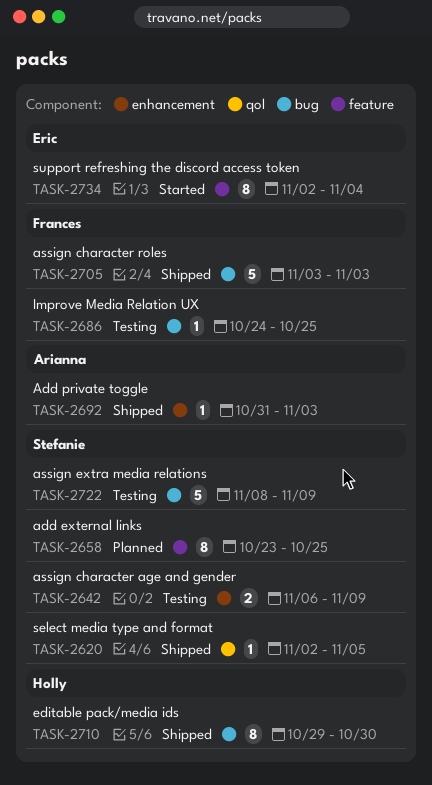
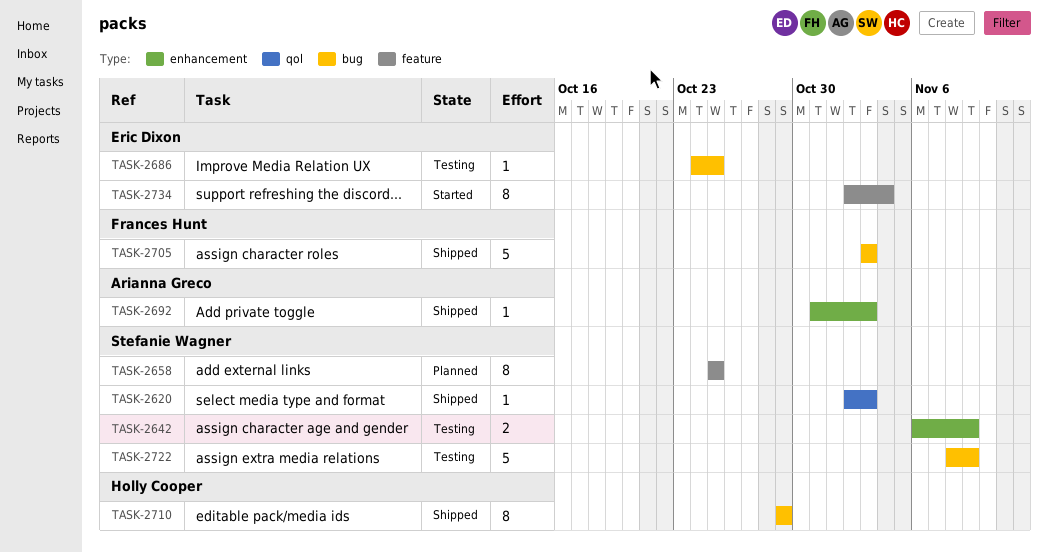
TASK-2620, due: Nov 5 -> Nov 3
TASK-2658, start: Oct 23 -> Oct 25
TASK-2686, owner: Frances Hunt -> Eric Dixon
TASK-2710, due: Oct 30 -> Oct 29

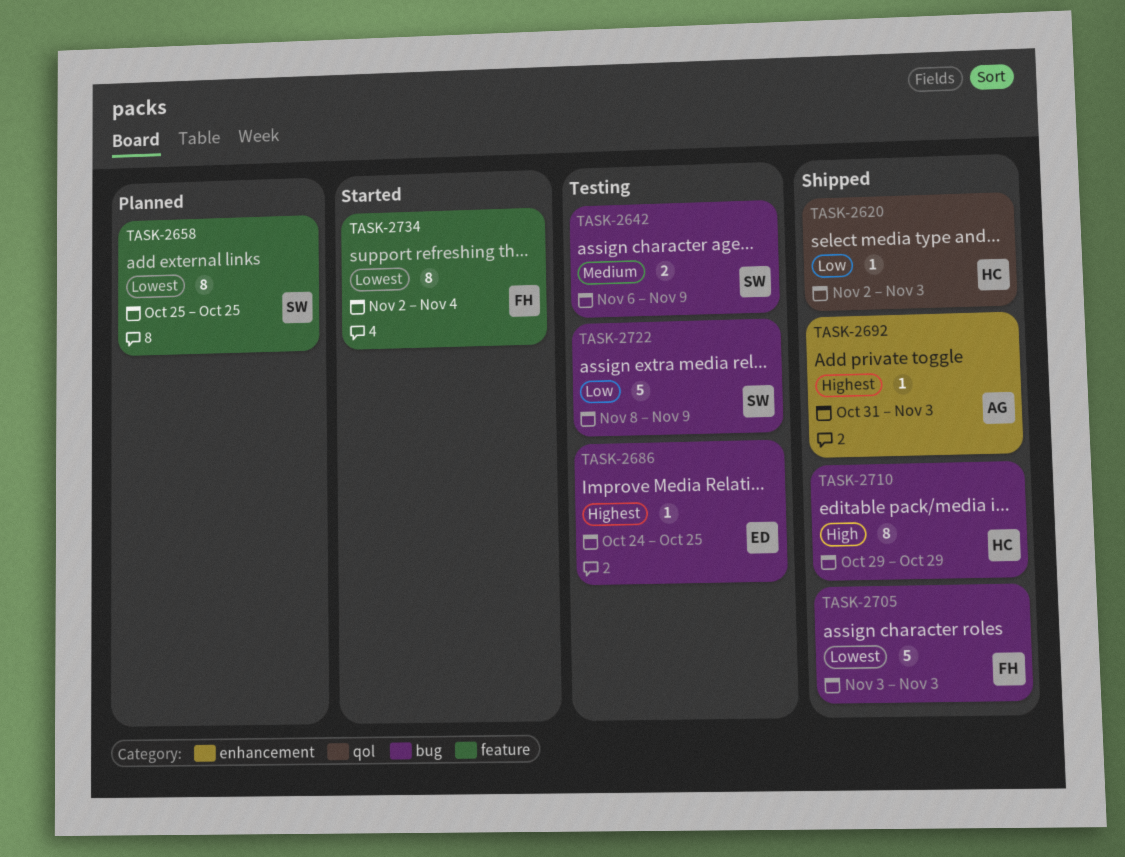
TASK-2620, owner: Stefanie Wagner -> Holly Cooper
TASK-2642, label: enhancement -> bug
TASK-2734, owner: Eric Dixon -> Frances Hunt

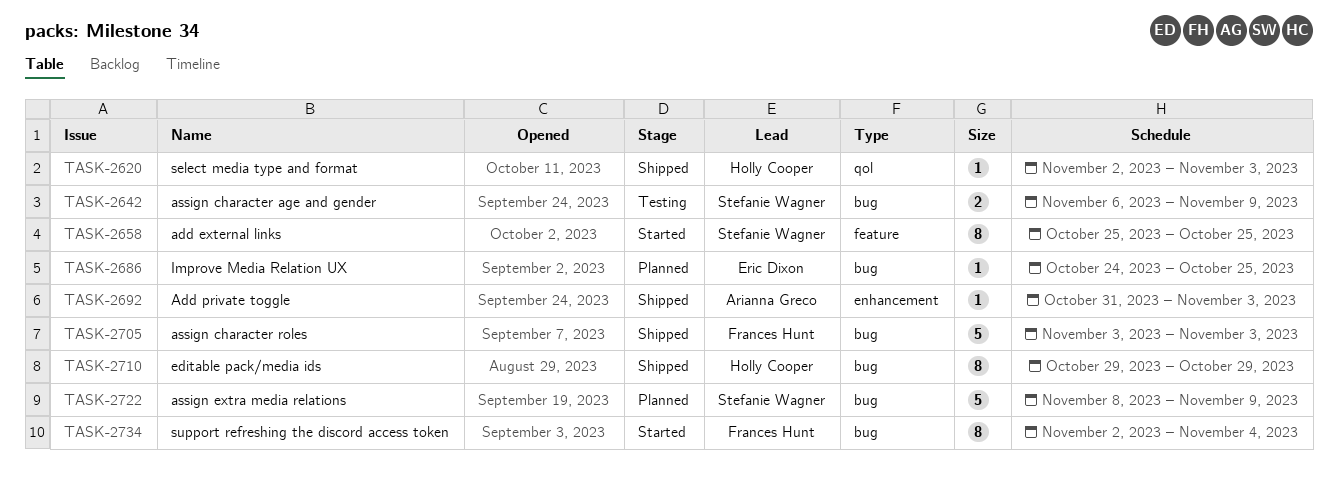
TASK-2658, status: Planned -> Started
TASK-2686, status: Testing -> Planned
TASK-2722, status: Testing -> Planned
TASK-2734, label: feature -> bug

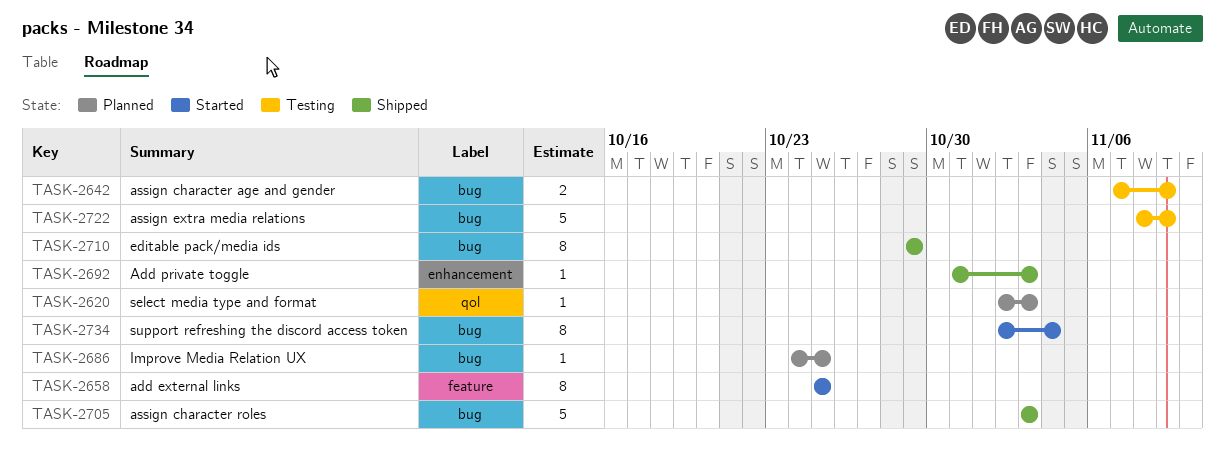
TASK-2620, status: Shipped -> Planned
TASK-2642, start: Nov 6 -> Nov 7
TASK-2722, status: Planned -> Testing

